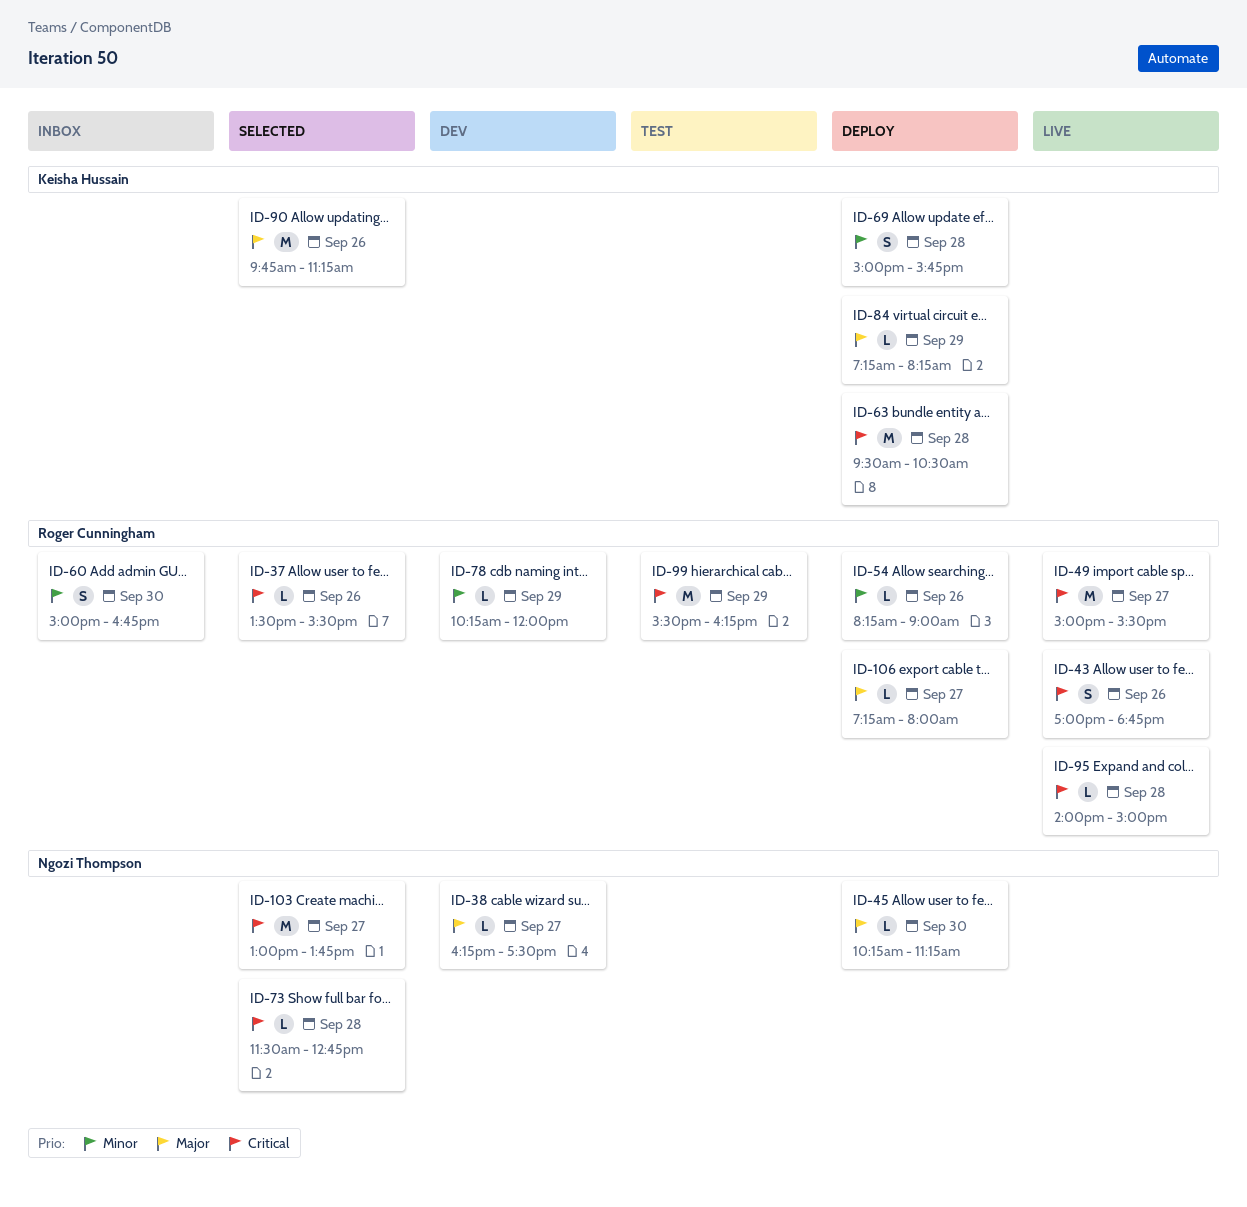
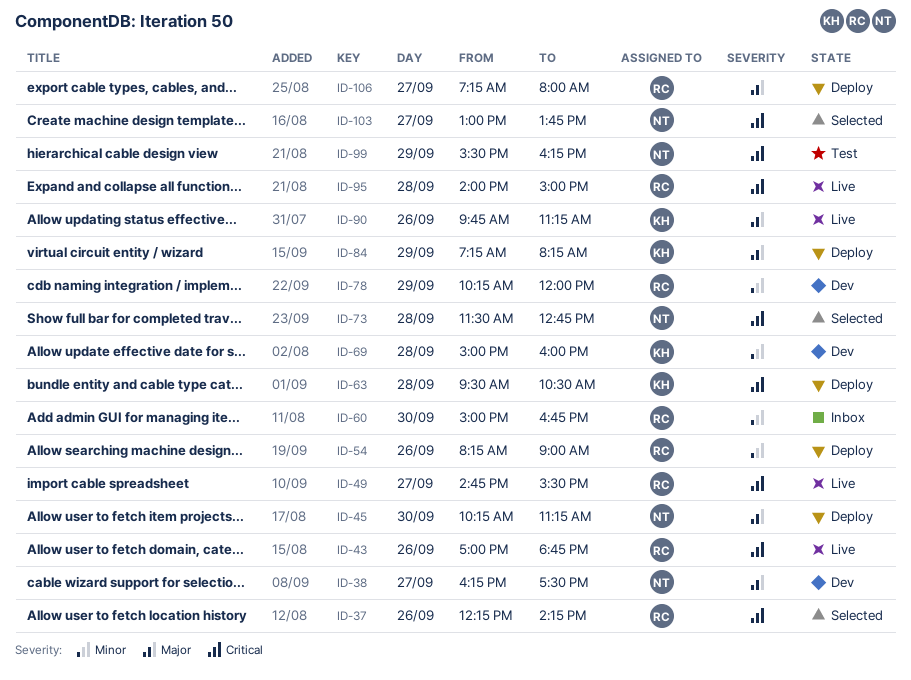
ID-37, begins: 13:30 -> 12:15
ID-37, ends: 15:30 -> 14:15
ID-49, begins: 15:00 -> 14:45
ID-69, status: Deploy -> Dev
ID-69, ends: 15:45 -> 16:00
ID-90, status: Selected -> Live
ID-99, owner: Roger Cunningham -> Ngozi Thompson

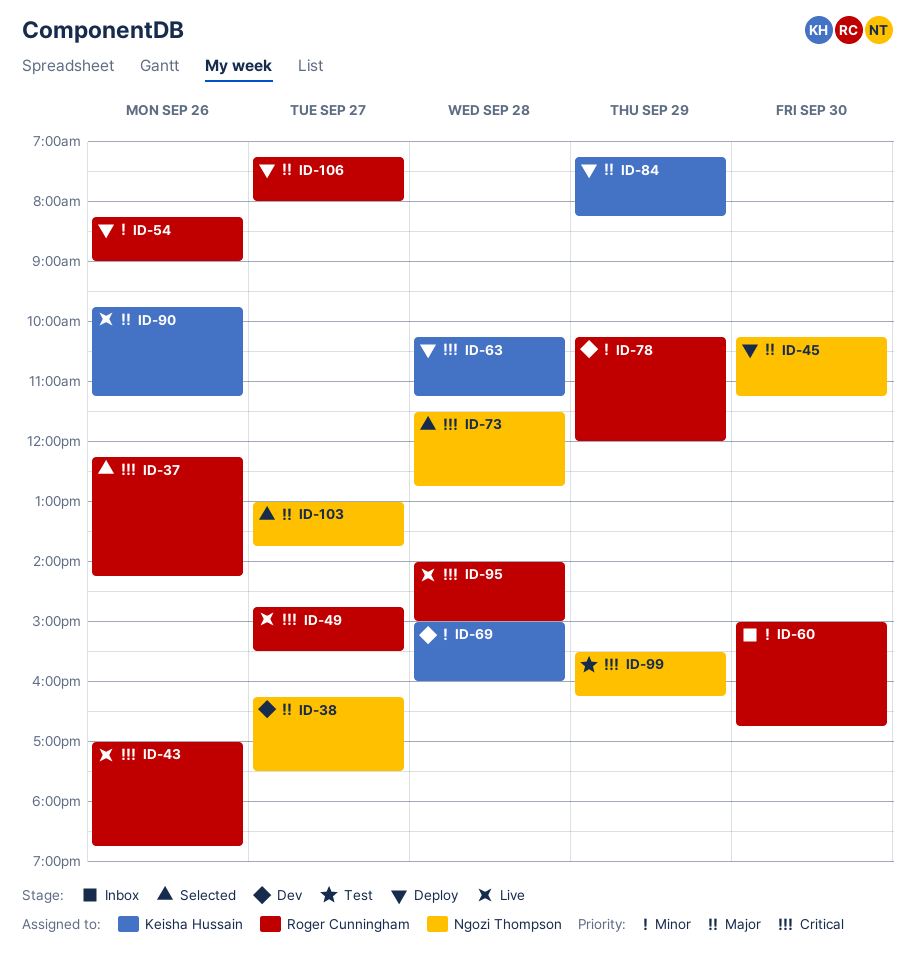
ID-63, begins: 09:30 -> 10:15
ID-63, ends: 10:30 -> 11:15
ID-103, priority: Critical -> Major

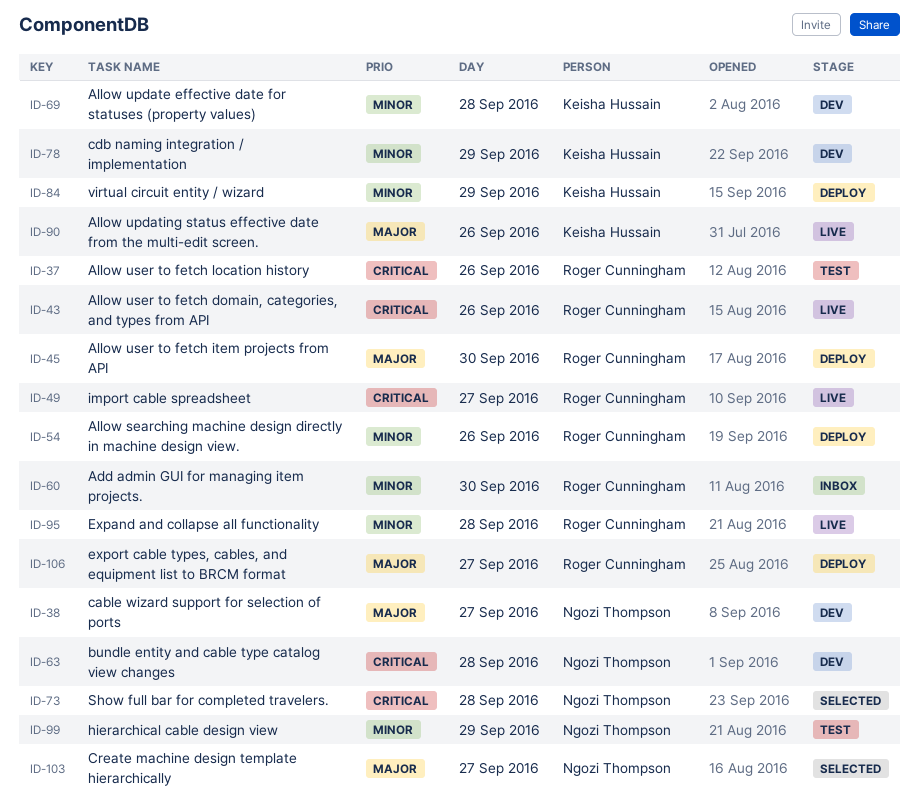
ID-37, status: Selected -> Test
ID-45, owner: Ngozi Thompson -> Roger Cunningham
ID-63, status: Deploy -> Dev
ID-63, owner: Keisha Hussain -> Ngozi Thompson
ID-78, owner: Roger Cunningham -> Keisha Hussain
ID-84, priority: Major -> Minor
ID-95, priority: Critical -> Minor
ID-99, priority: Critical -> Minor

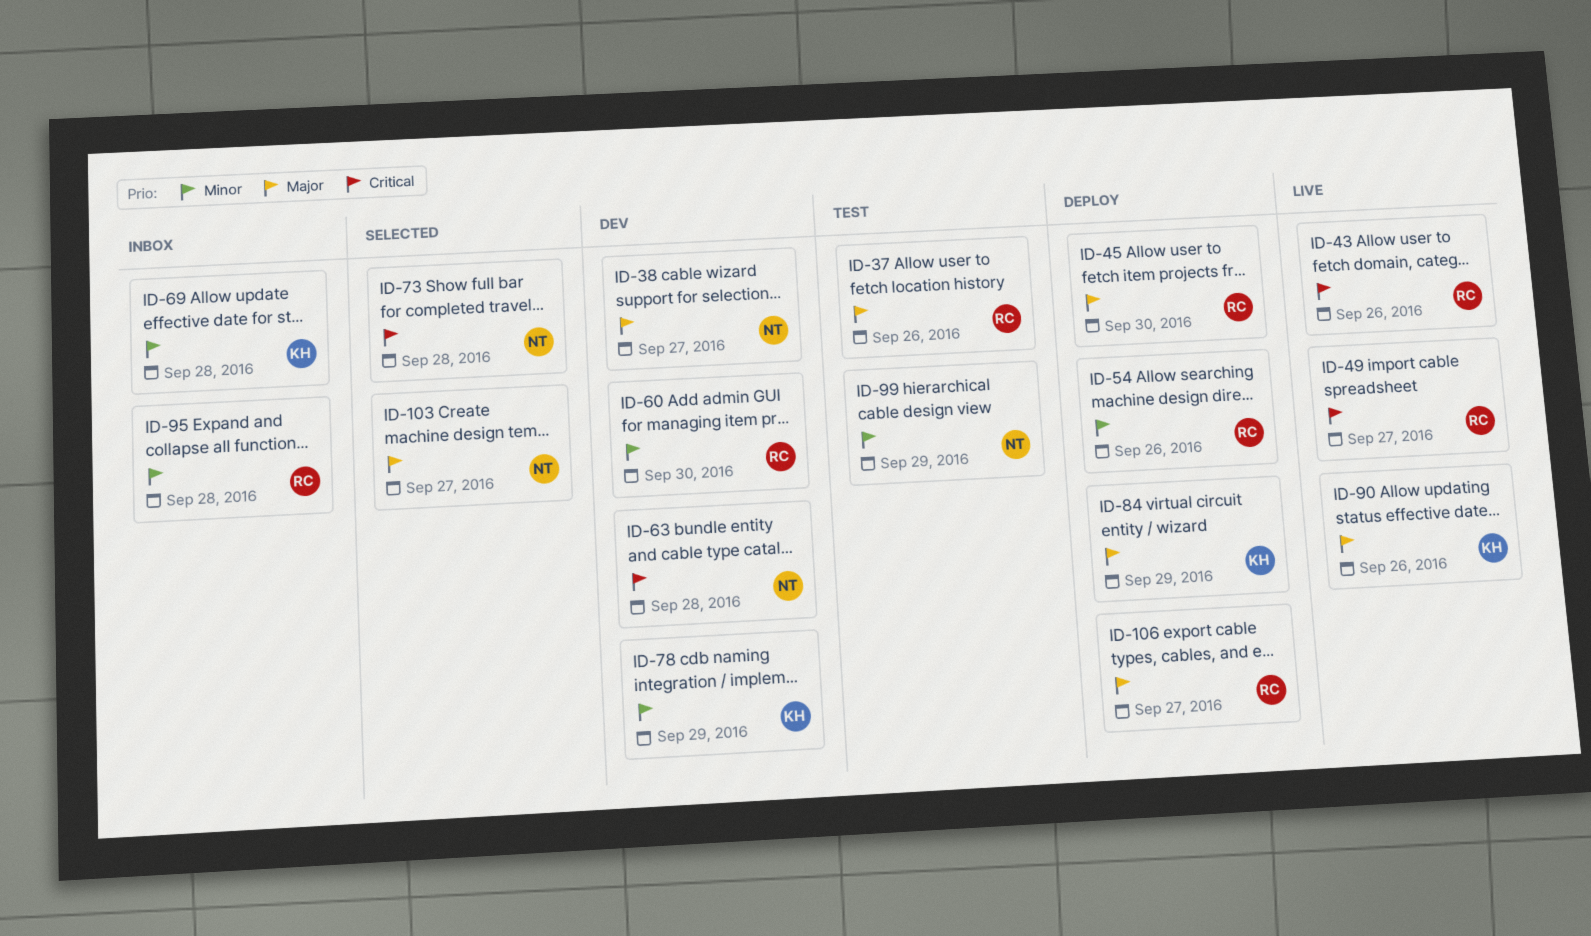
ID-37, priority: Critical -> Major
ID-60, status: Inbox -> Dev
ID-69, status: Dev -> Inbox
ID-84, priority: Minor -> Major
ID-95, status: Live -> Inbox

